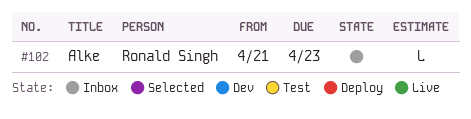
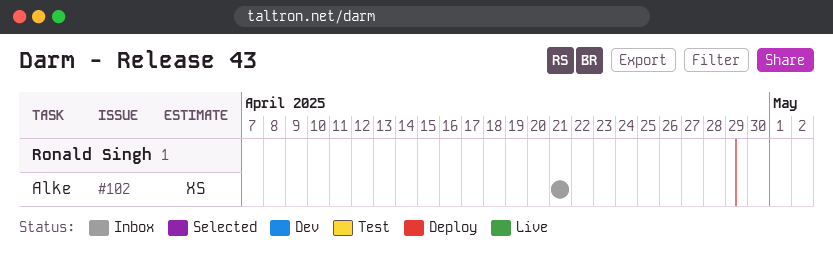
#102, estimate: L -> XS
#102, due: Apr 23 -> Apr 21

